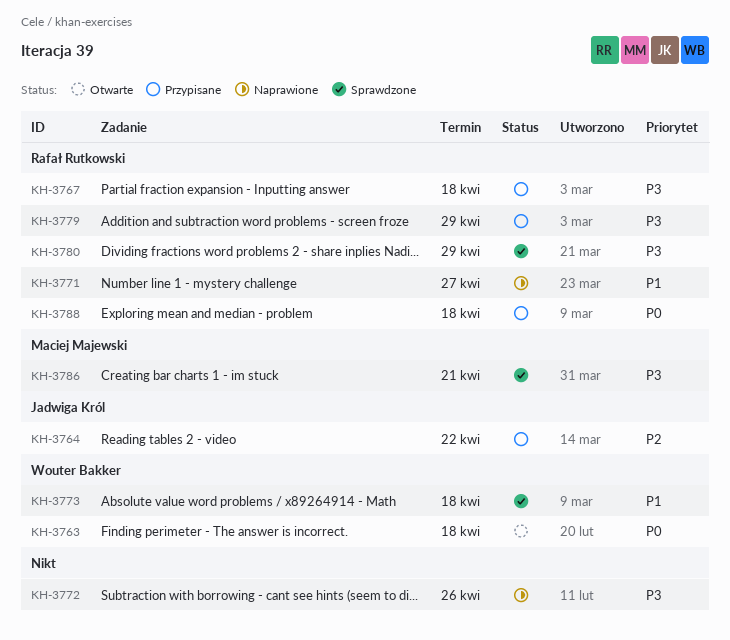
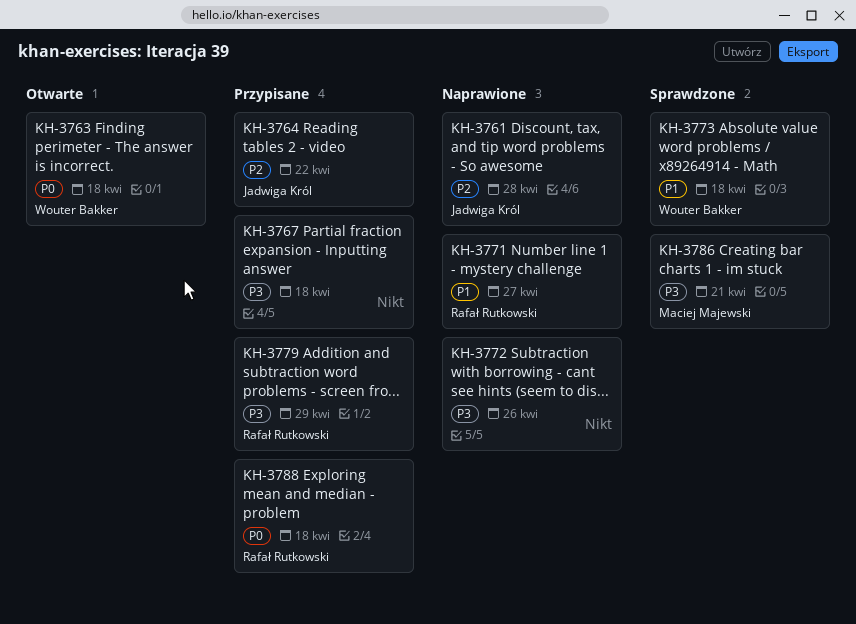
KH-3761: none -> present
KH-3767, owner: Rafał Rutkowski -> none
KH-3780: present -> none

